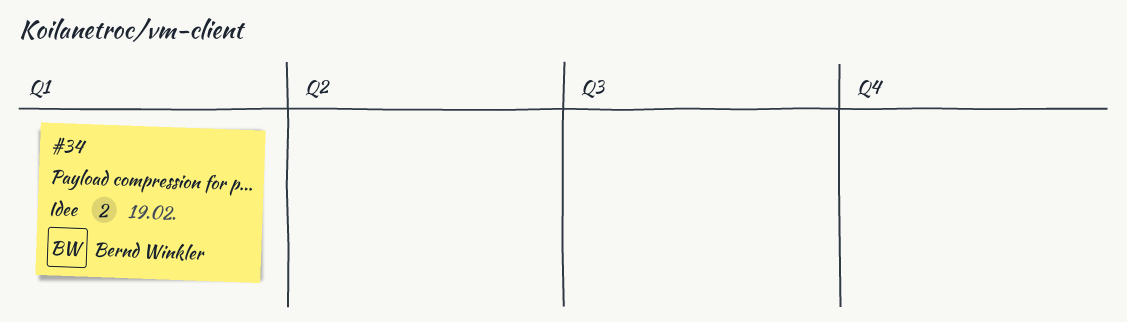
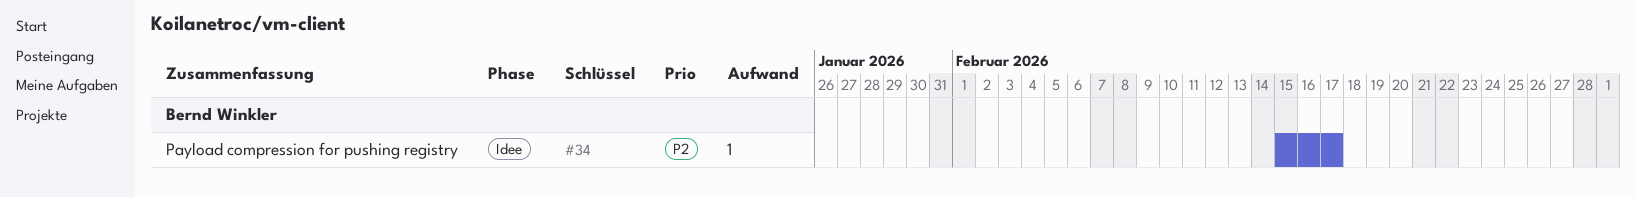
#34, estimate: 2 -> 1
#34, due: Feb 19 -> Feb 17

